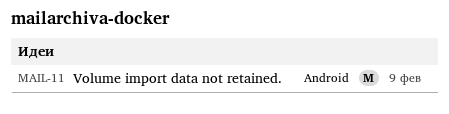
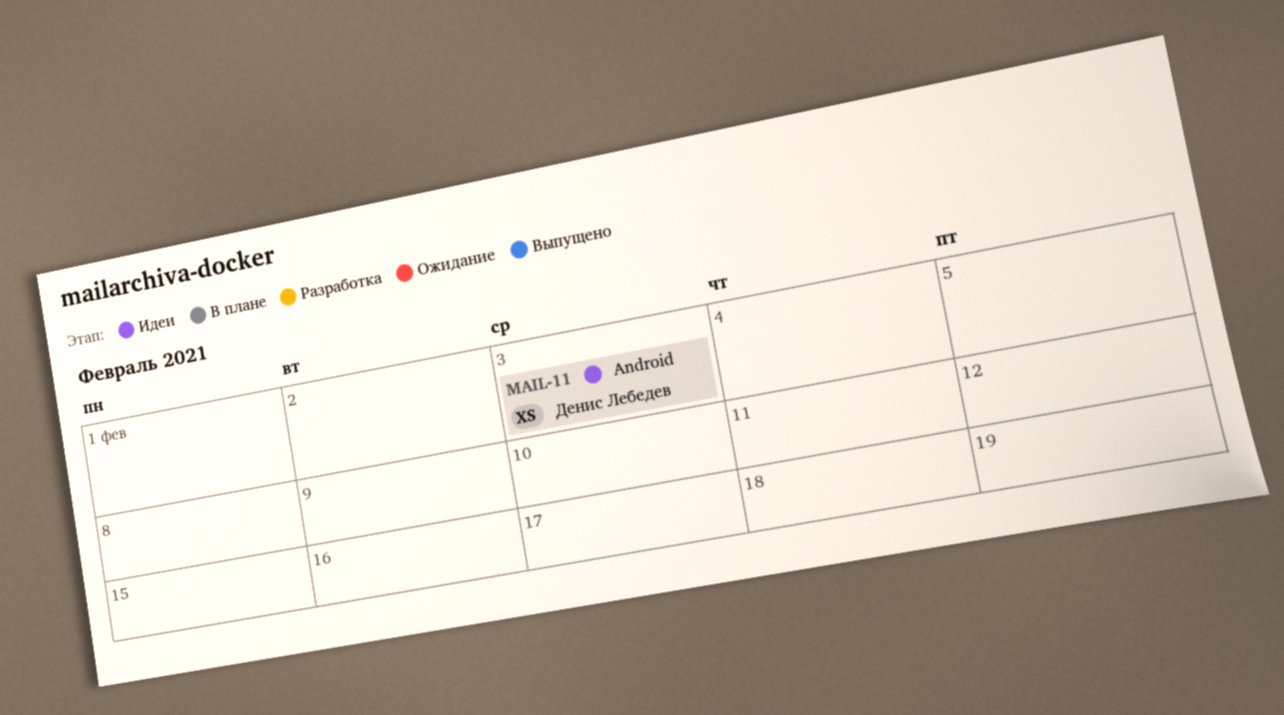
MAIL-11, estimate: M -> XS
MAIL-11, due: Feb 9 -> Feb 3

